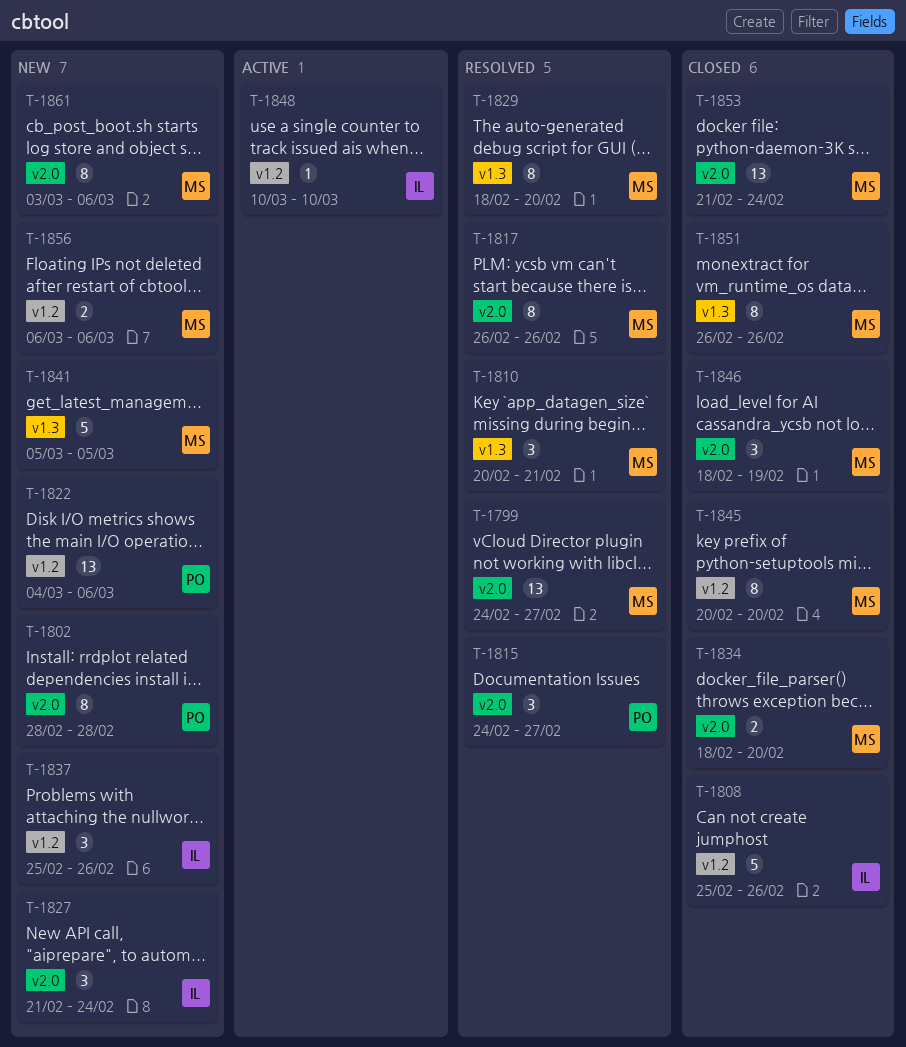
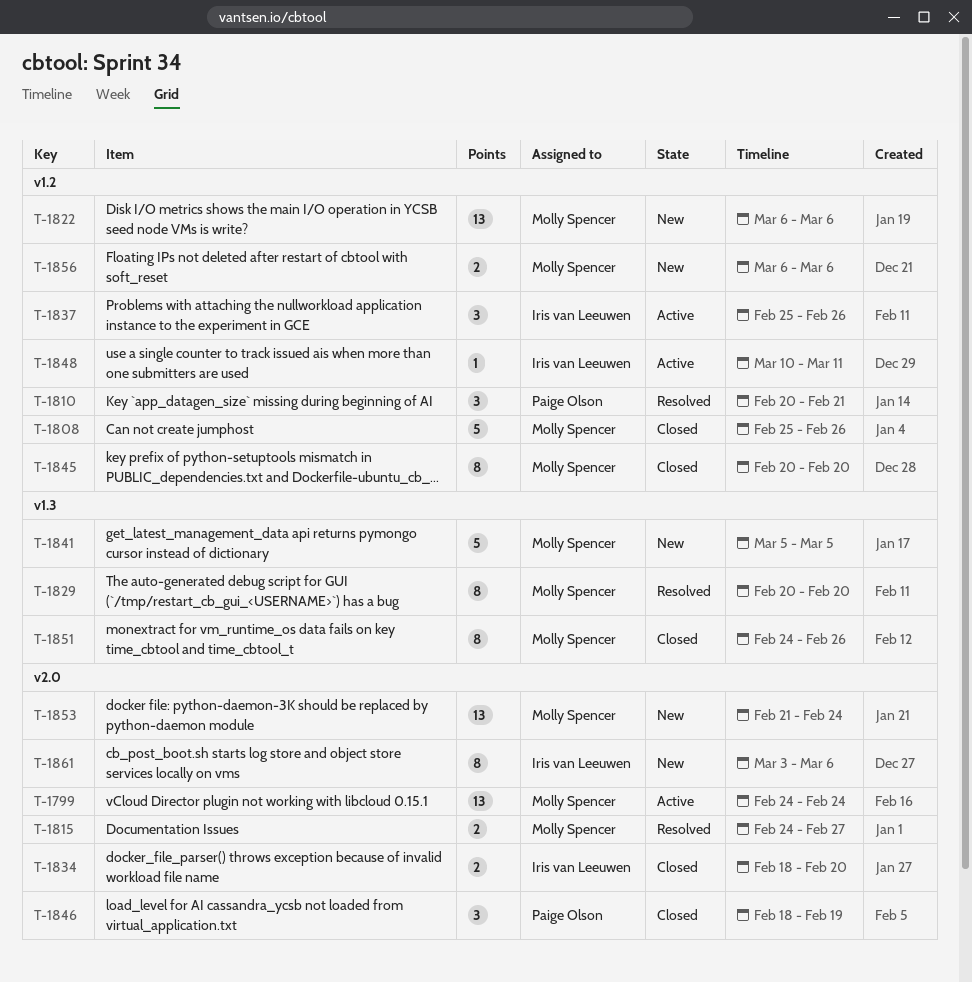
T-1799, status: Resolved -> Active
T-1799, due: Feb 27 -> Feb 24
T-1802: present -> none
T-1808, owner: Iris van Leeuwen -> Molly Spencer
T-1810, owner: Molly Spencer -> Paige Olson
T-1810, label: v1.3 -> v1.2
T-1815, owner: Paige Olson -> Molly Spencer
T-1815, estimate: 3 -> 2
T-1817: present -> none
T-1822, owner: Paige Olson -> Molly Spencer
T-1822, start: Mar 4 -> Mar 6
T-1827: present -> none
T-1829, start: Feb 18 -> Feb 20
T-1834, owner: Molly Spencer -> Iris van Leeuwen
T-1837, status: New -> Active
T-1846, owner: Molly Spencer -> Paige Olson
T-1848, due: Mar 10 -> Mar 11
T-1851, start: Feb 26 -> Feb 24
T-1853, status: Closed -> New
T-1861, owner: Molly Spencer -> Iris van Leeuwen

